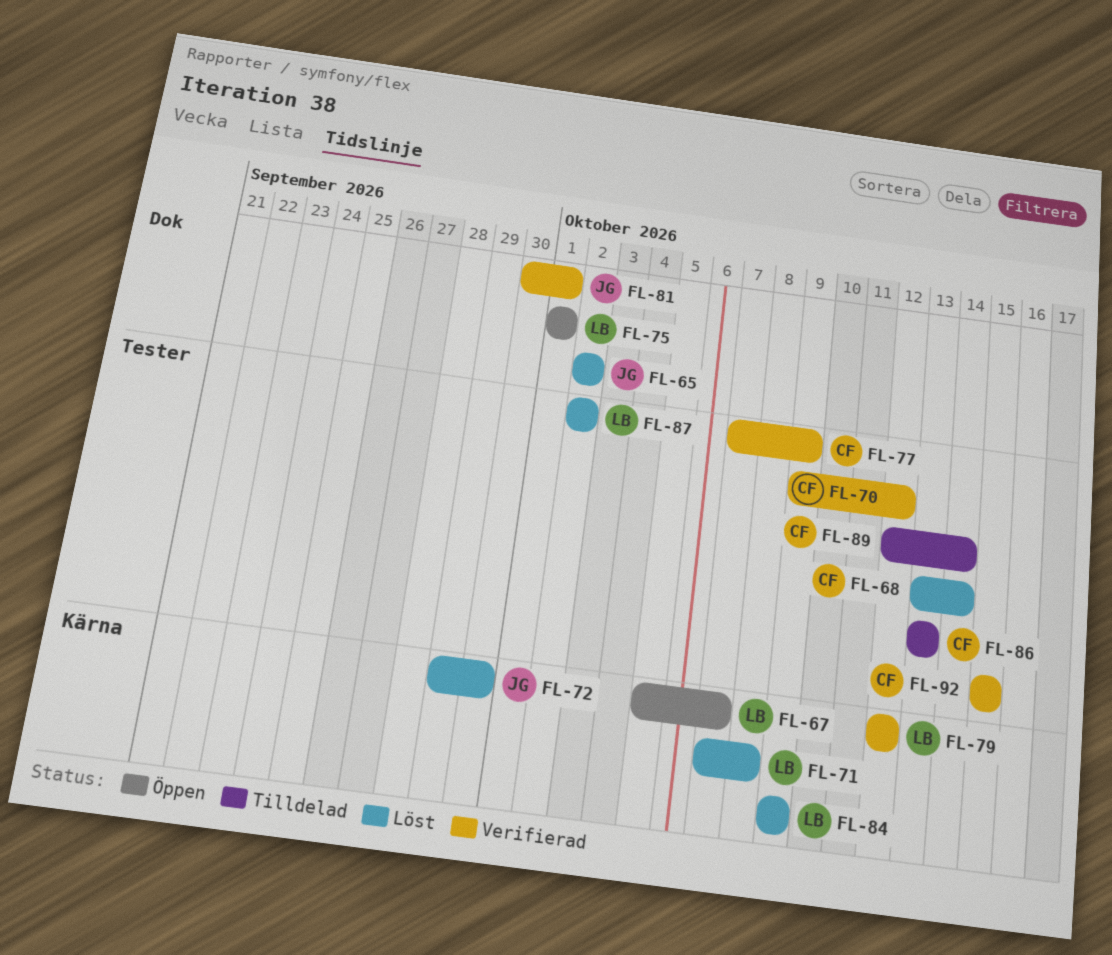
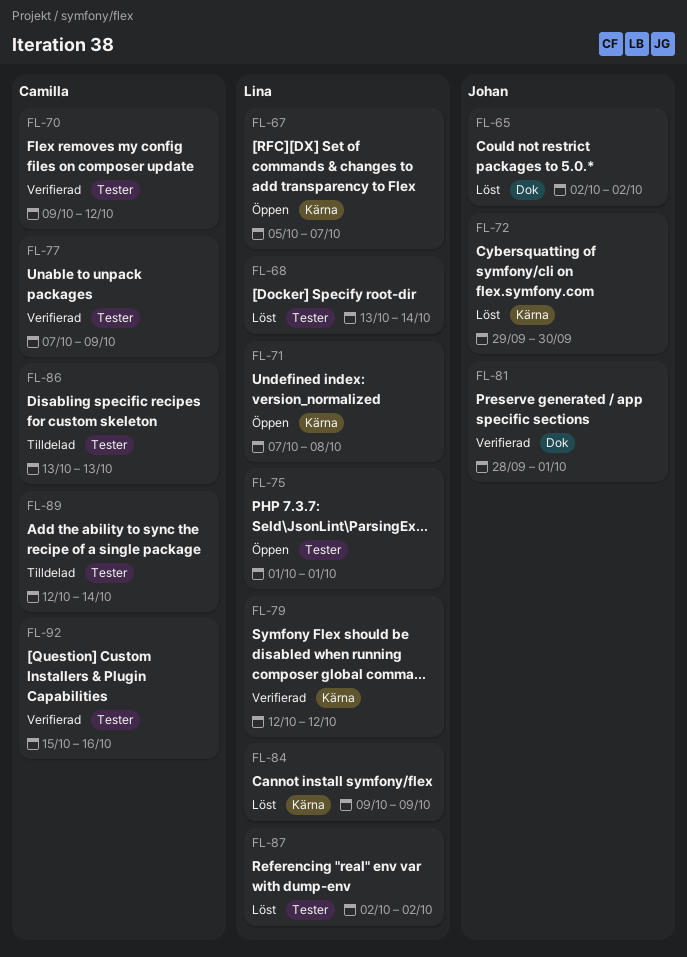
FL-68, owner: Camilla -> Lina
FL-71, status: Löst -> Öppen
FL-75, label: Dok -> Tester
FL-81, start: Sep 30 -> Sep 28
FL-92, due: Oct 15 -> Oct 16

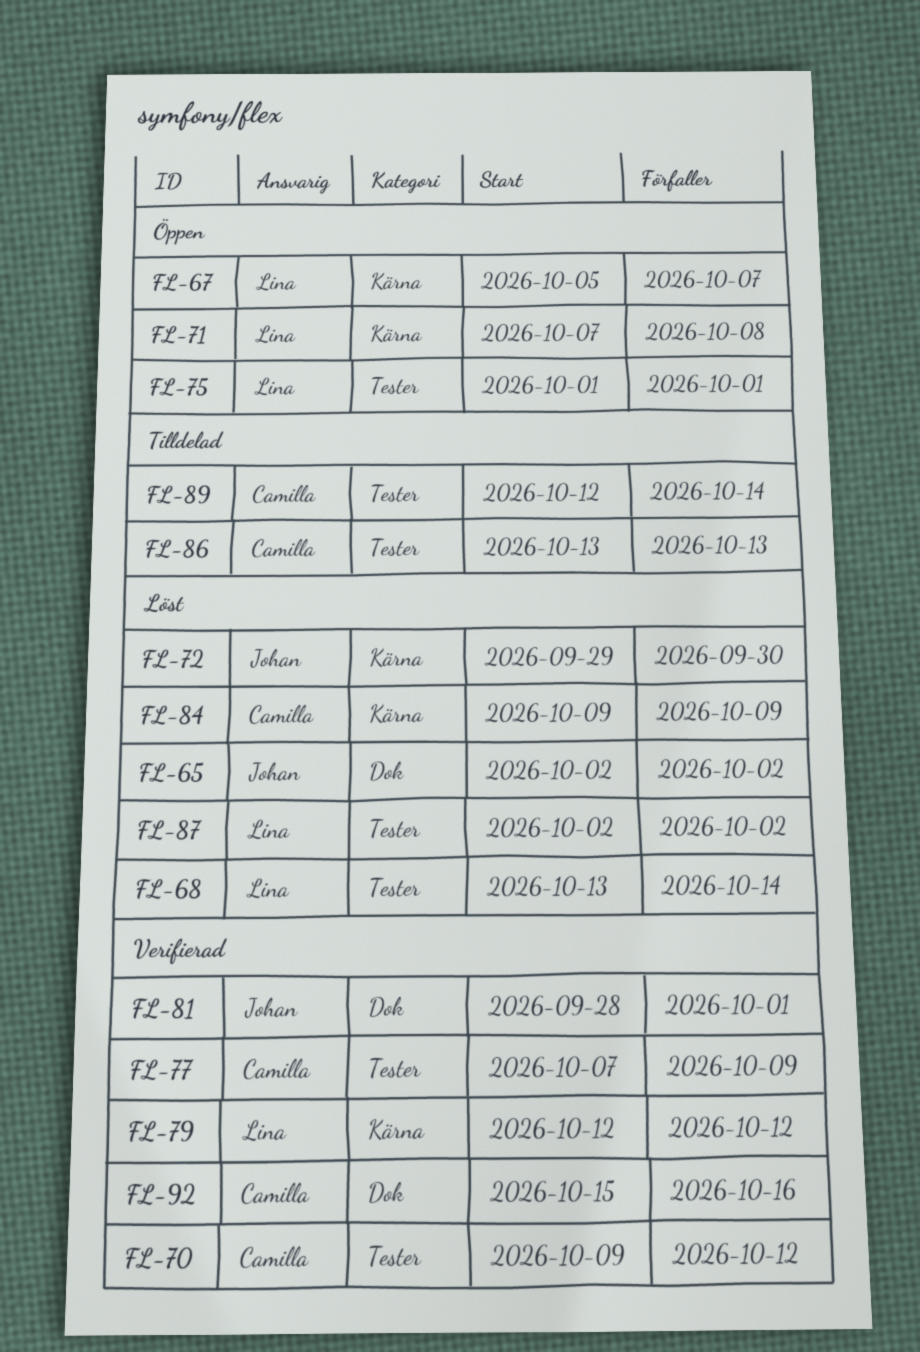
FL-84, owner: Lina -> Camilla
FL-92, label: Tester -> Dok

